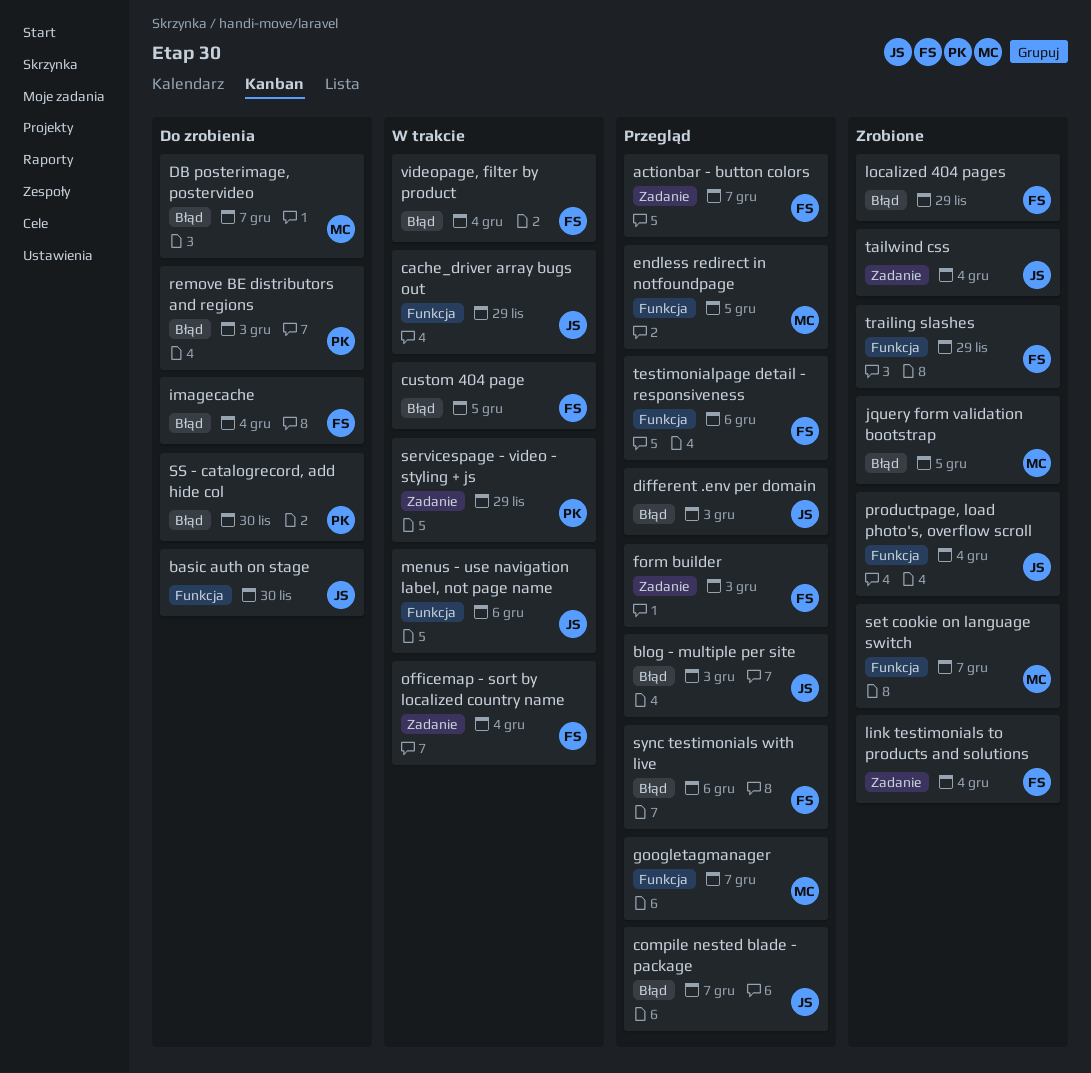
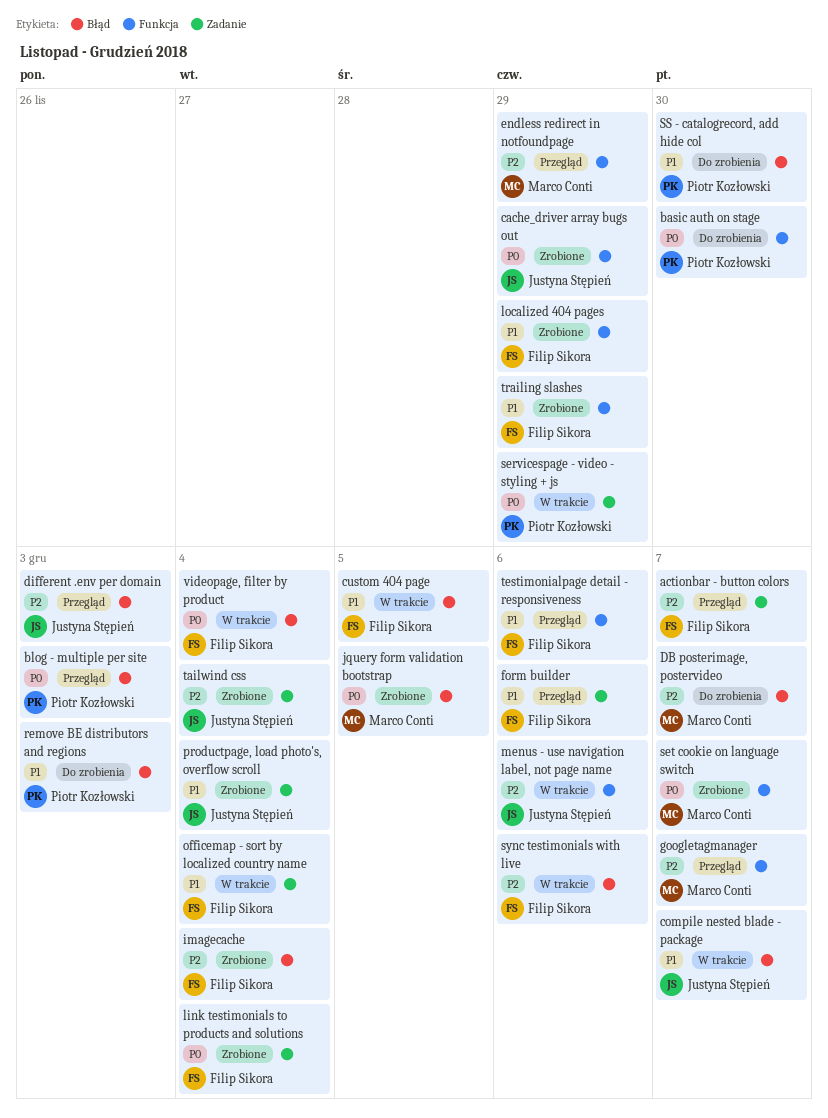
basic auth on stage, owner: Justyna Stępień -> Piotr Kozłowski
blog - multiple per site, owner: Justyna Stępień -> Piotr Kozłowski
cache_driver array bugs out, status: W trakcie -> Zrobione
compile nested blade - package, status: Przegląd -> W trakcie
endless redirect in notfoundpage, due: Dec 5 -> Nov 29
form builder, due: Dec 3 -> Dec 6
imagecache, status: Do zrobienia -> Zrobione
localized 404 pages, label: Błąd -> Funkcja
productpage, load photo's, overflow scroll, label: Funkcja -> Zadanie
sync testimonials with live, status: Przegląd -> W trakcie

